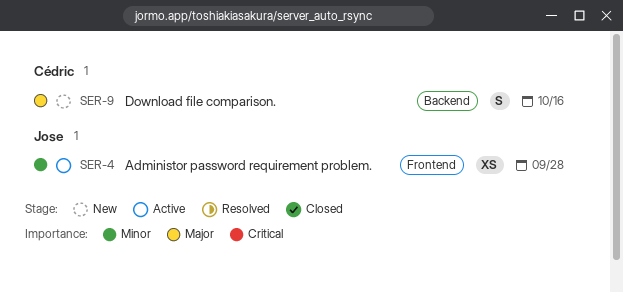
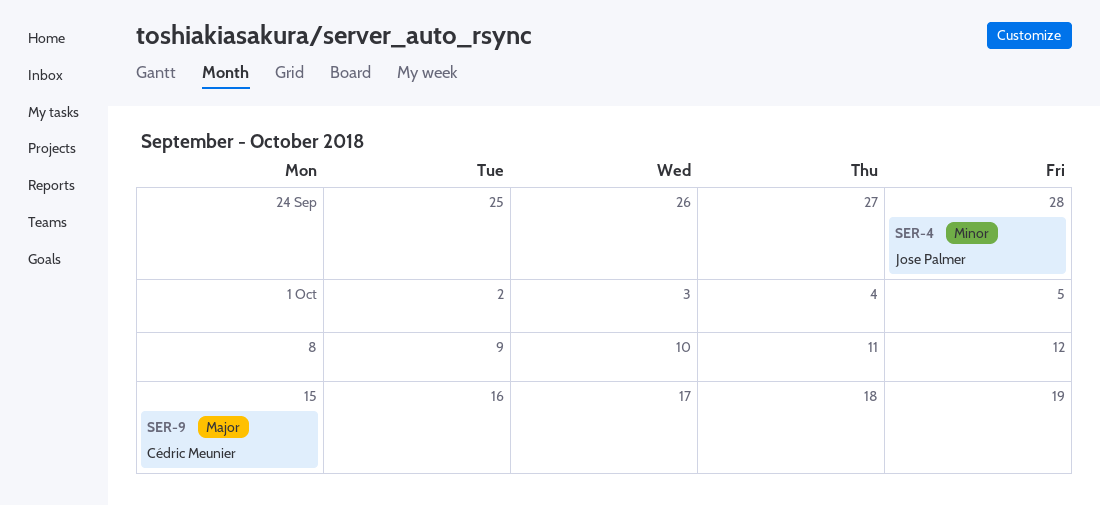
SER-9, due: Oct 16 -> Oct 15

